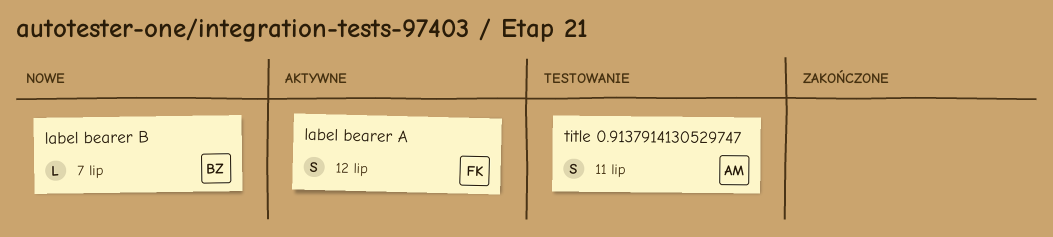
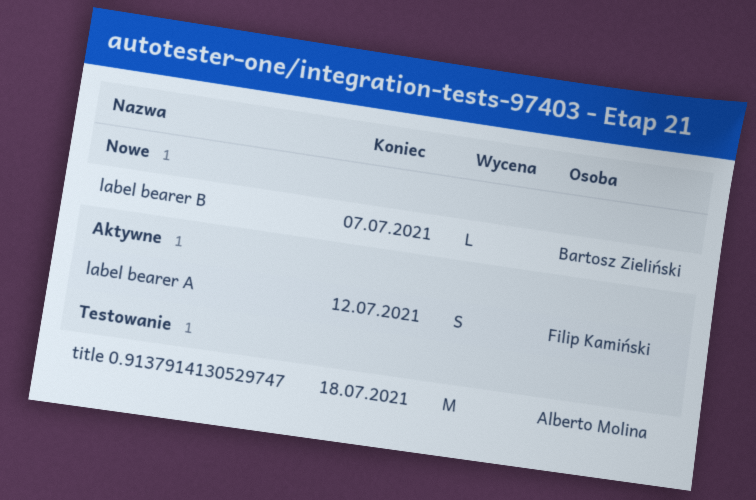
title 0.9137914130529747, estimate: S -> M
title 0.9137914130529747, due: Jul 11 -> Jul 18

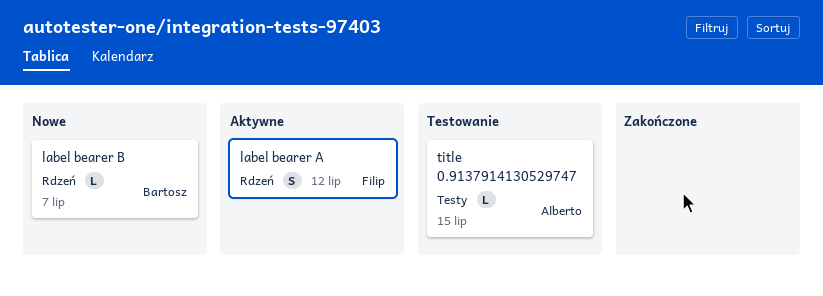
title 0.9137914130529747, estimate: M -> L
title 0.9137914130529747, due: Jul 18 -> Jul 15

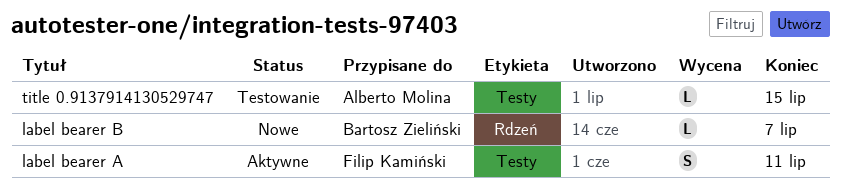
label bearer A, label: Rdzeń -> Testy
label bearer A, due: Jul 12 -> Jul 11

